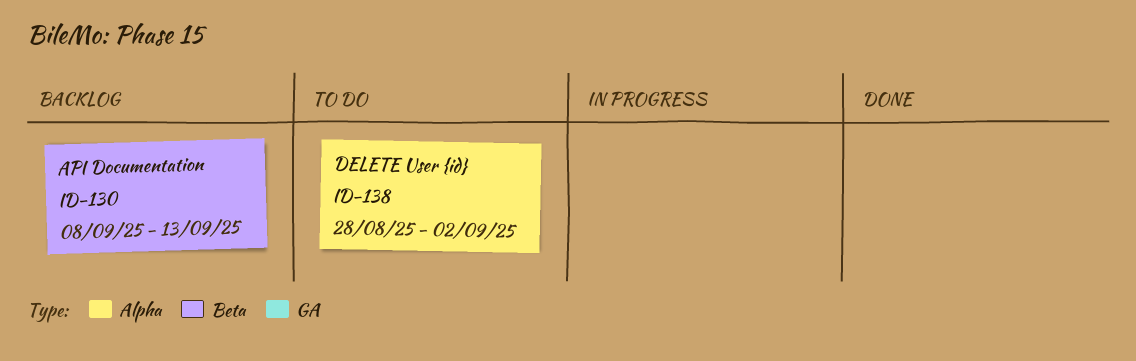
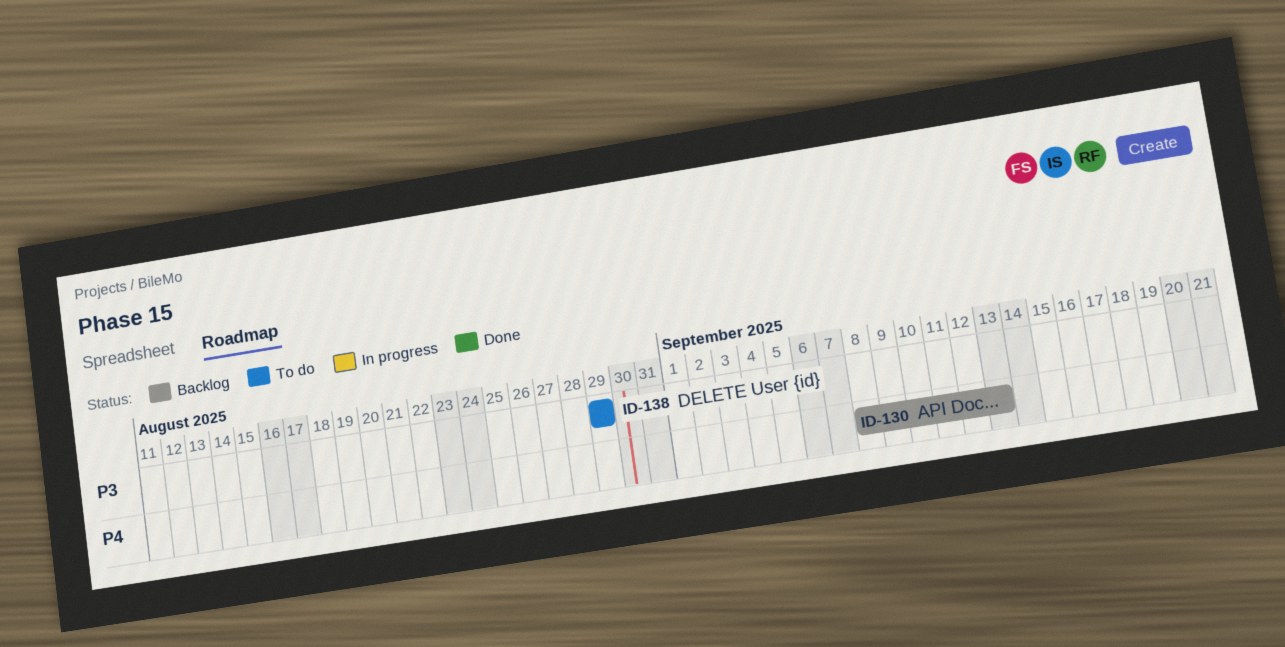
ID-138, start: Aug 28 -> Aug 29
ID-138, due: Sep 2 -> Aug 29

